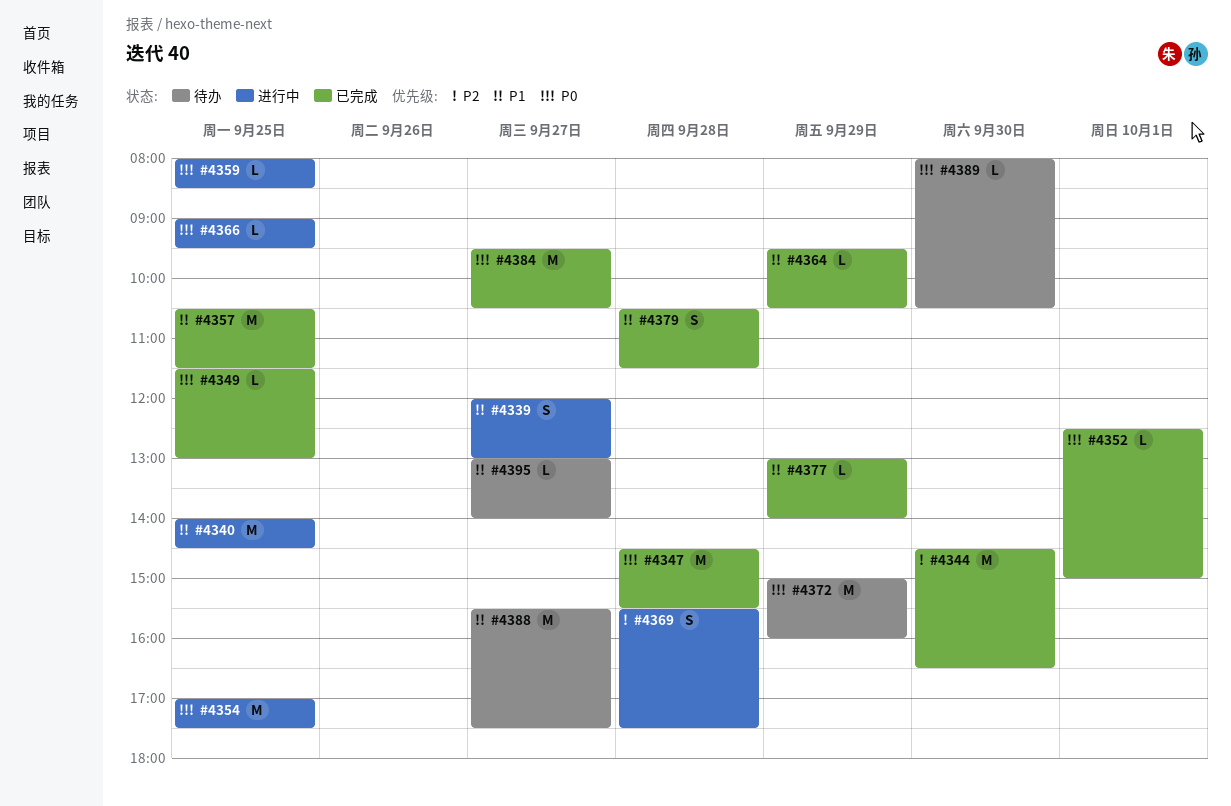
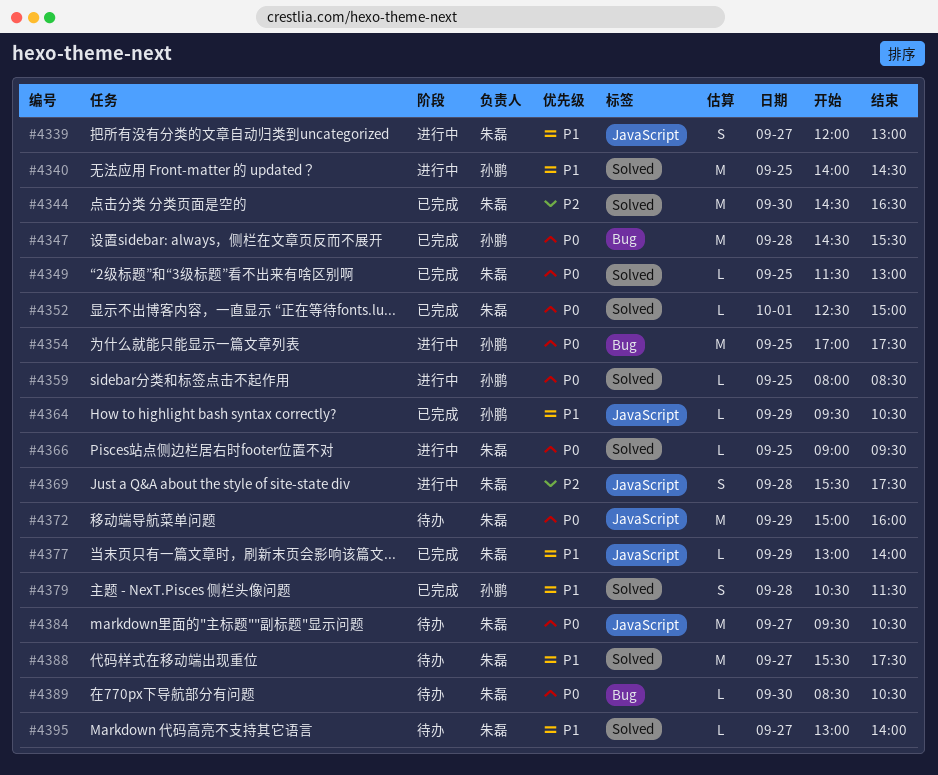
#4357: present -> none
#4384, status: 已完成 -> 待办
#4389, begins: 08:00 -> 08:30

